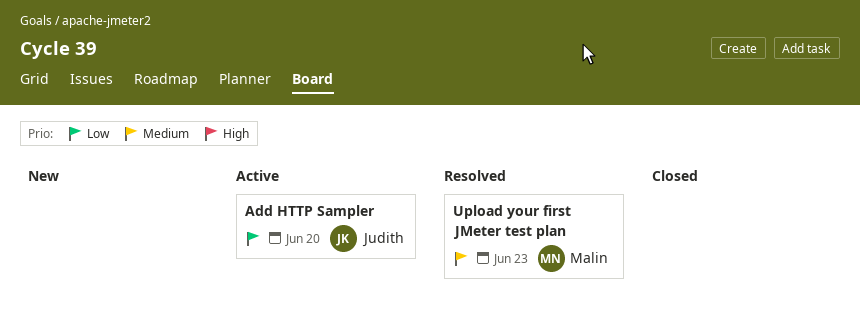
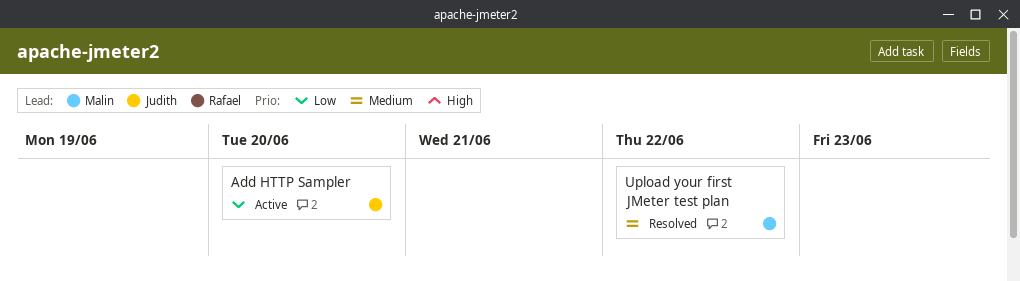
Upload your first JMeter test plan, due: Jun 23 -> Jun 22

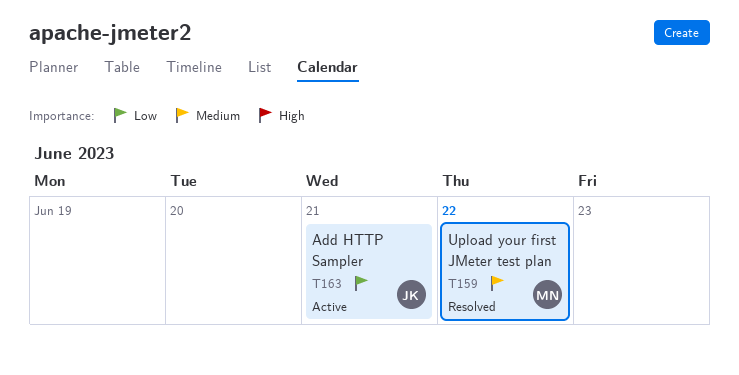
Add HTTP Sampler, due: Jun 20 -> Jun 21

